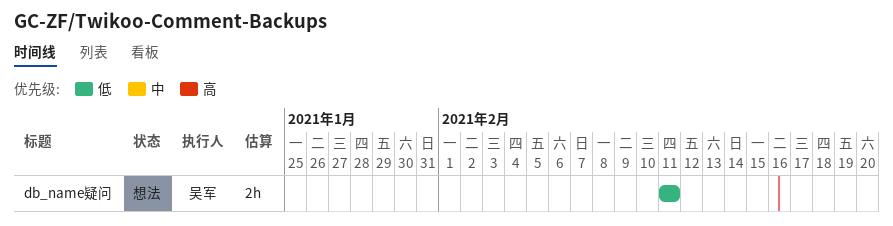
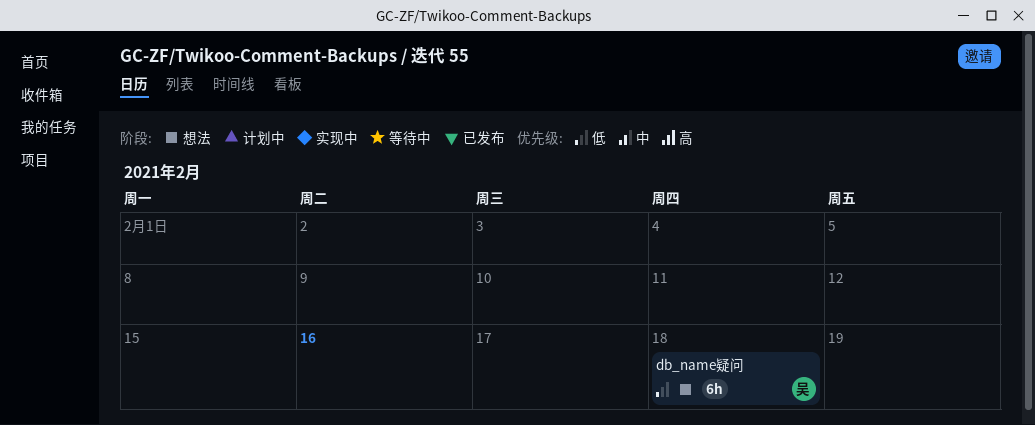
db_name疑问, estimate: 2h -> 6h
db_name疑问, due: Feb 11 -> Feb 18

